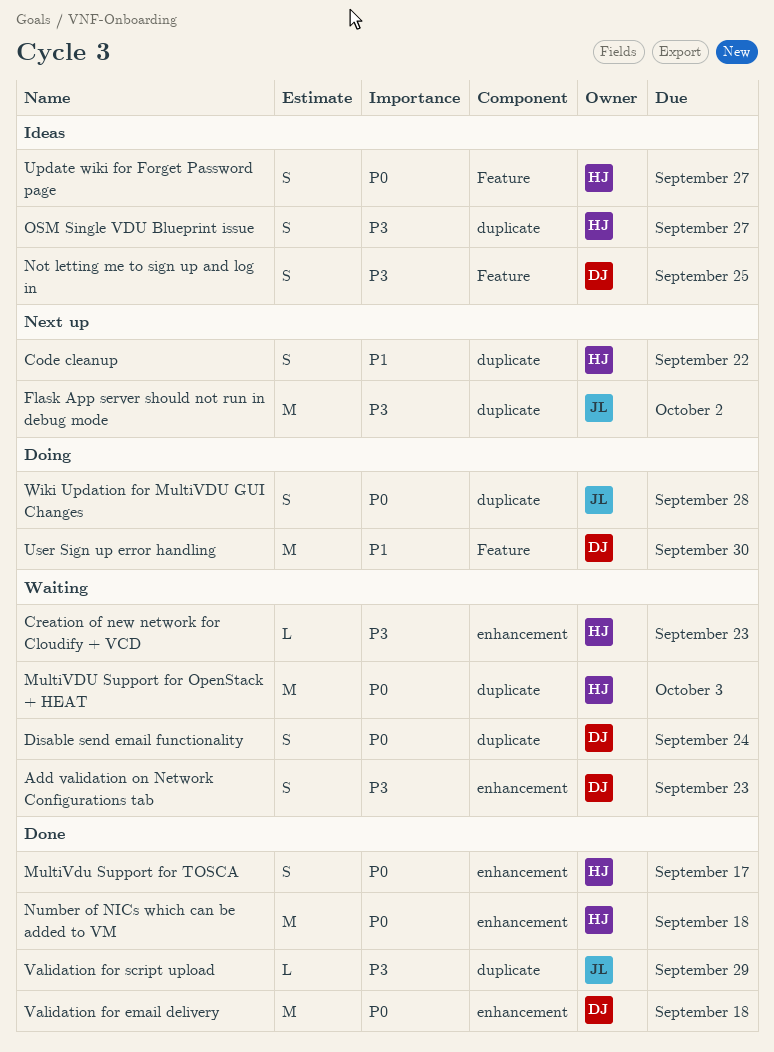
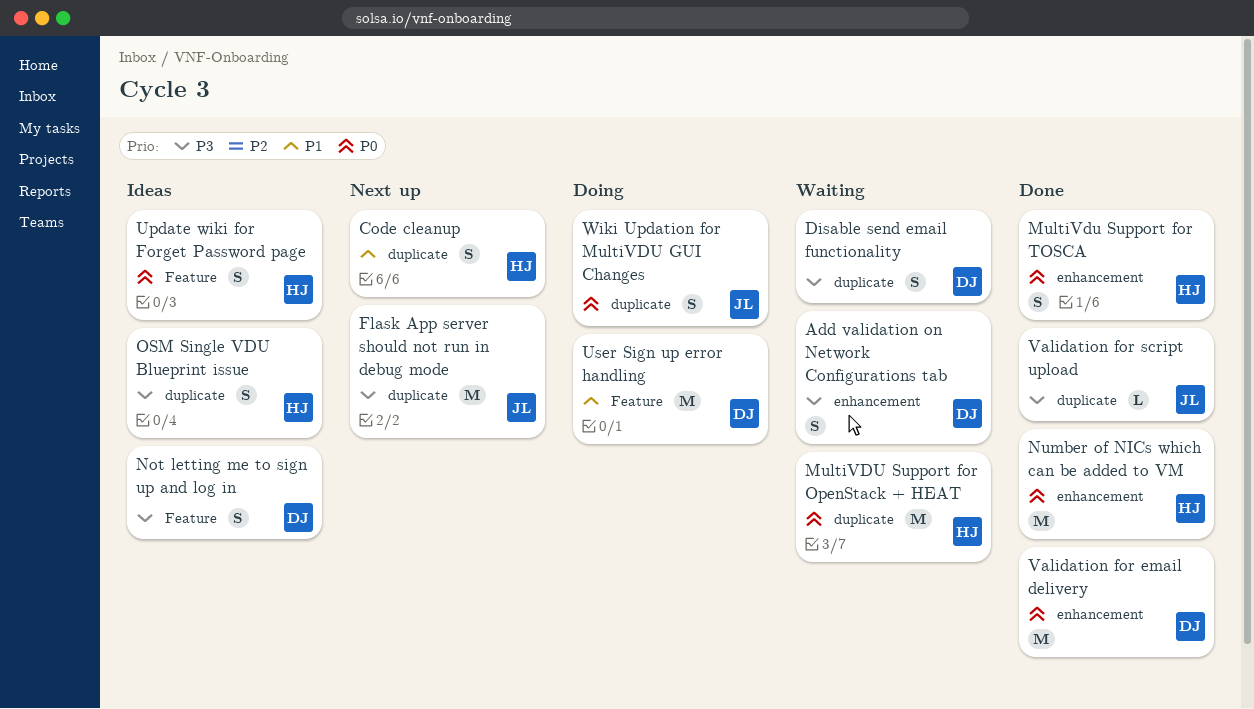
Creation of new network for Cloudify + VCD: present -> none
Disable send email functionality, priority: P0 -> P3

